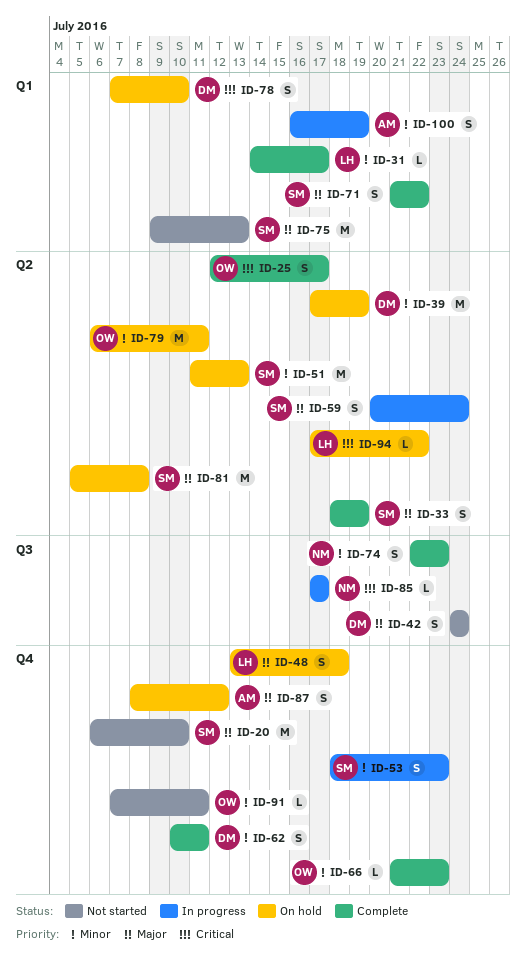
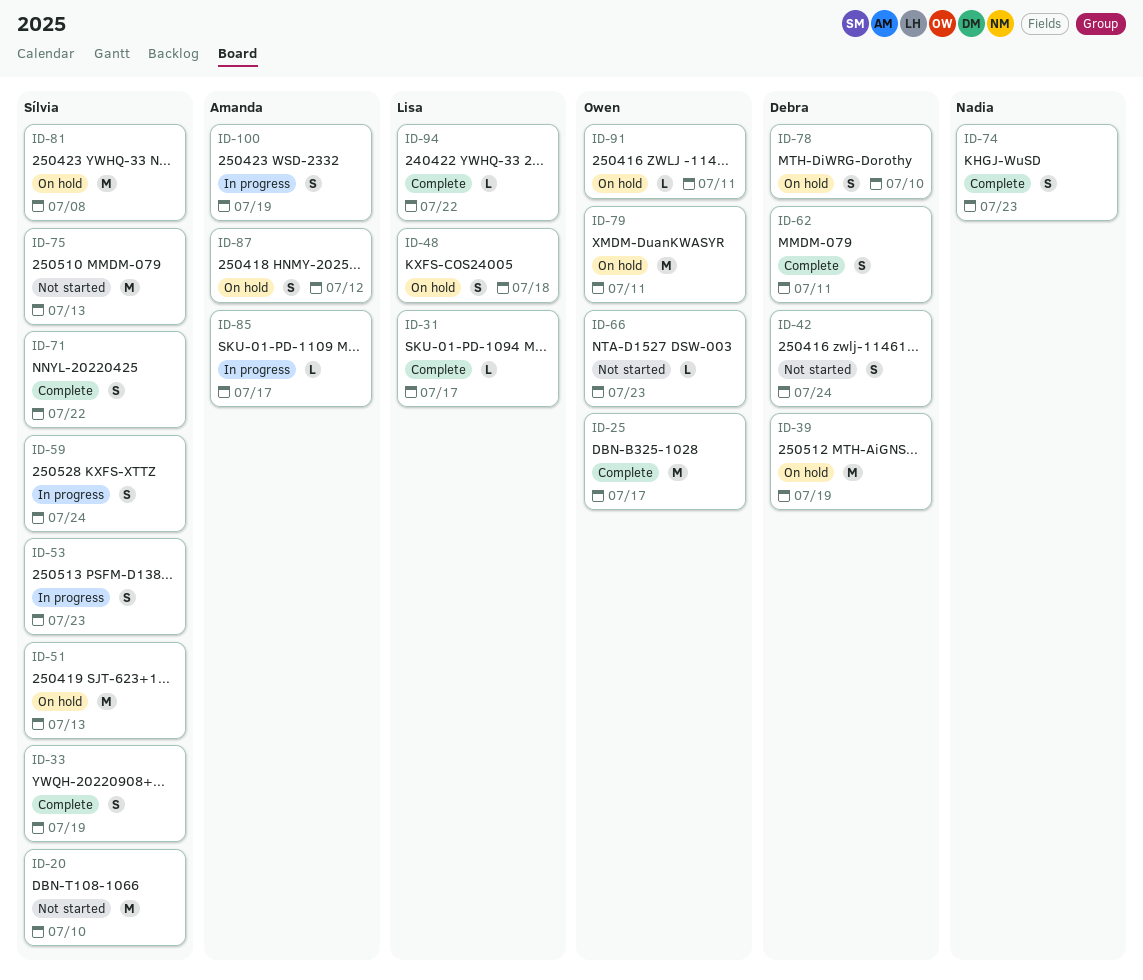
ID-25, estimate: S -> M
ID-66, status: Complete -> Not started
ID-85, owner: Nadia -> Amanda
ID-91, status: Not started -> On hold
ID-94, status: On hold -> Complete

